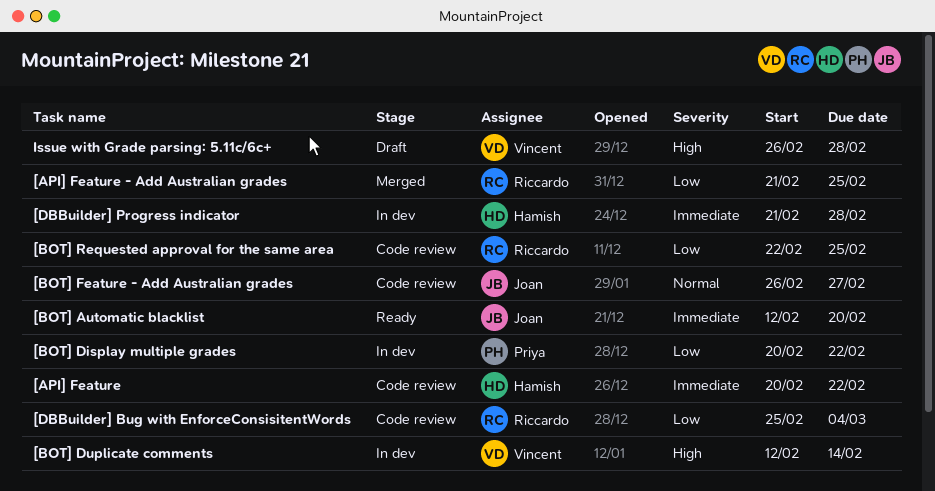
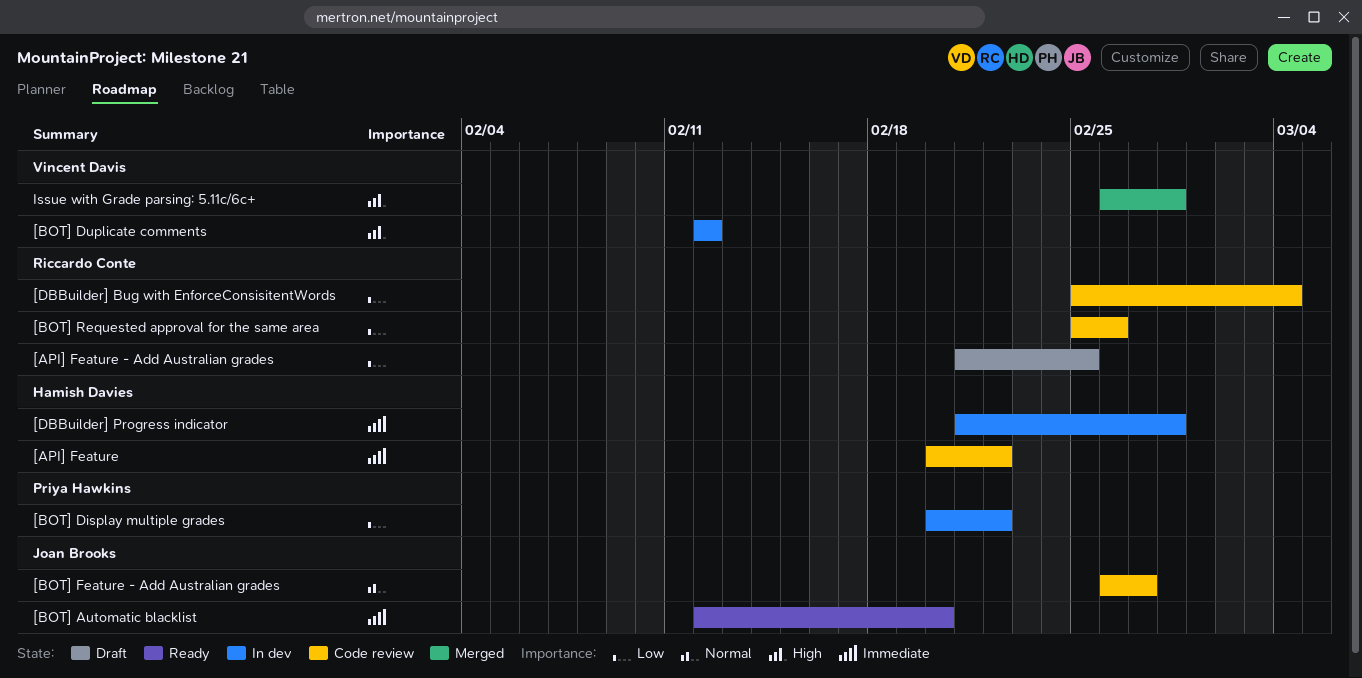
[API] Feature - Add Australian grades, status: Merged -> Draft
[BOT] Duplicate comments, due: Feb 14 -> Feb 12
[BOT] Requested approval for the same area, start: Feb 22 -> Feb 25
[BOT] Requested approval for the same area, due: Feb 25 -> Feb 26
Issue with Grade parsing: 5.11c/6c+, status: Draft -> Merged

